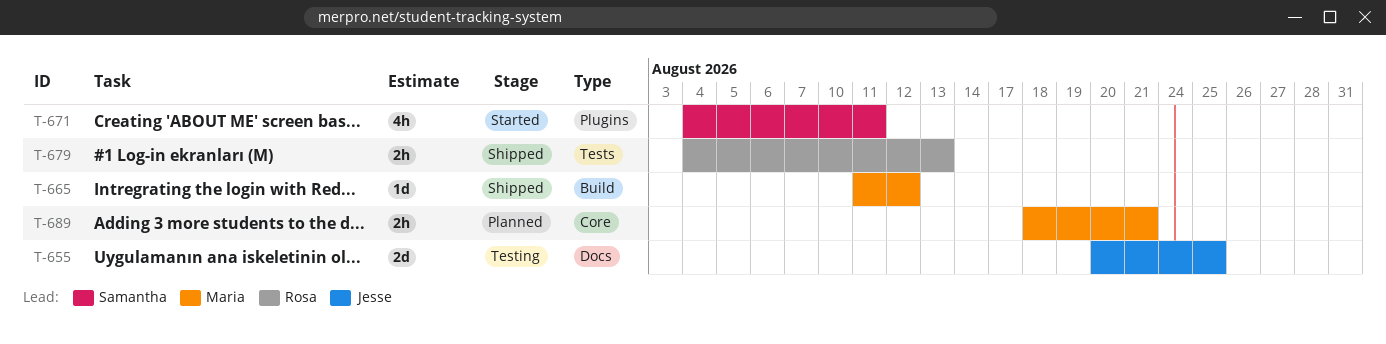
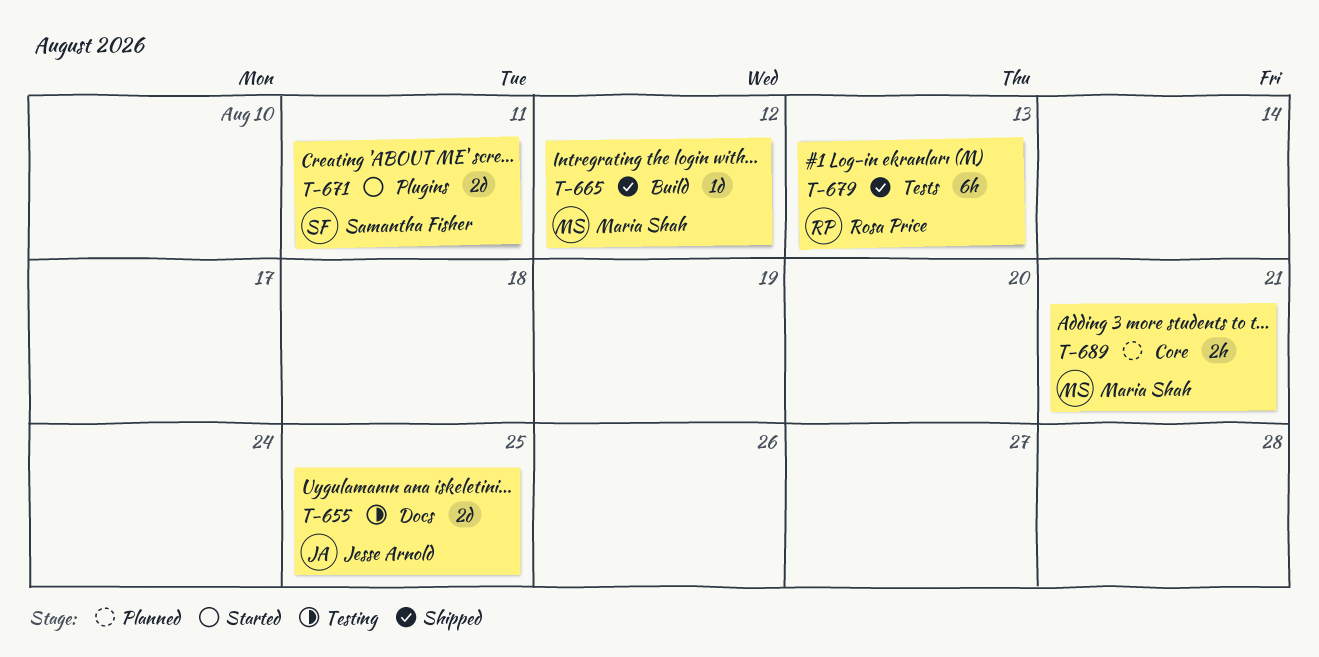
T-671, estimate: 4h -> 2d
T-679, estimate: 2h -> 6h

